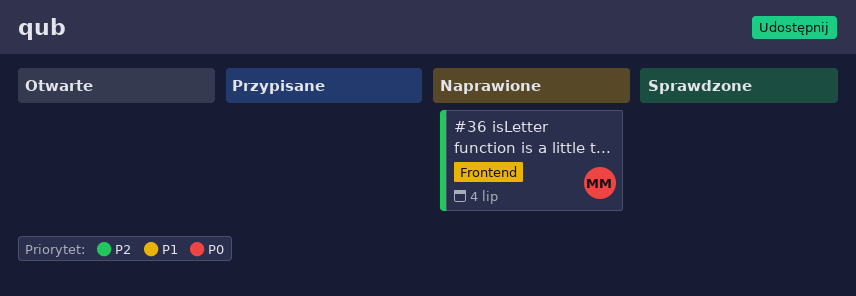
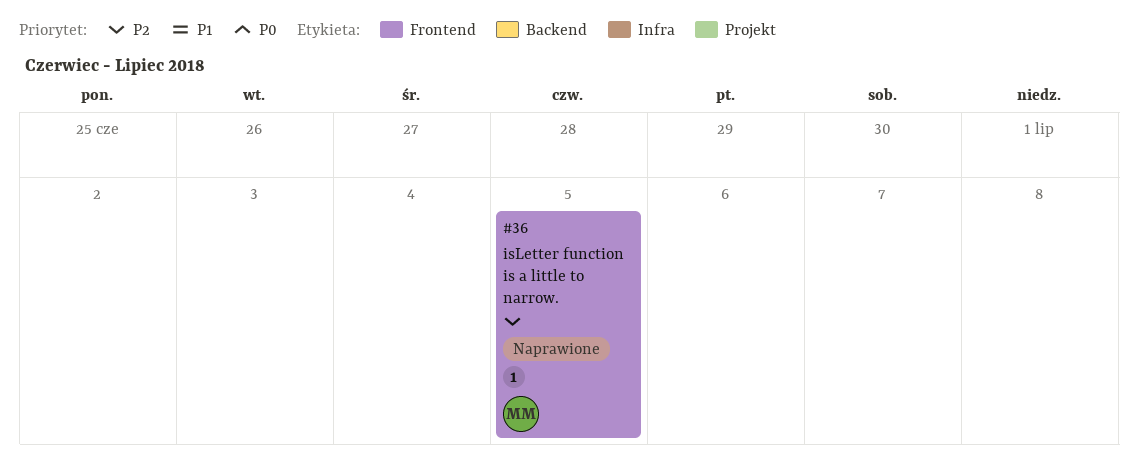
#36, due: Jul 4 -> Jul 5

